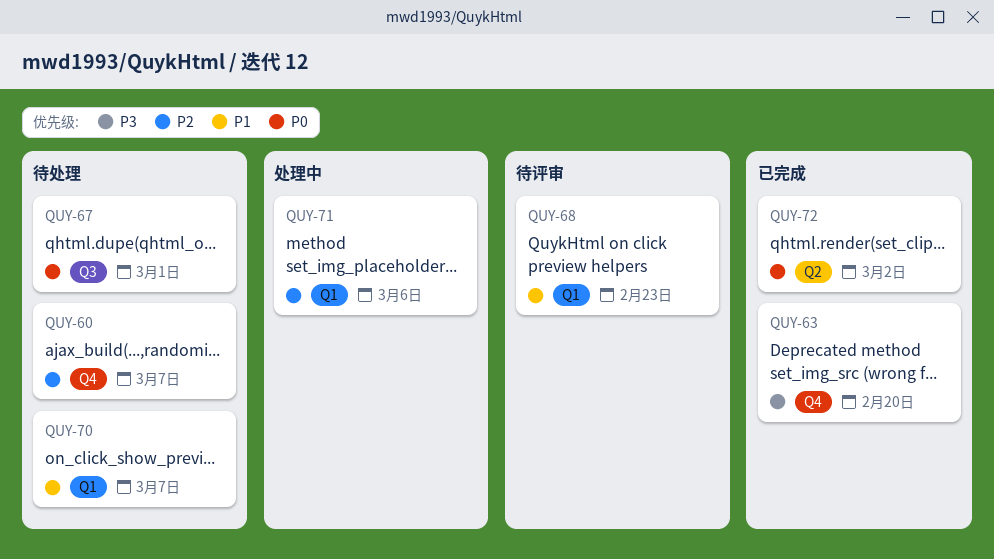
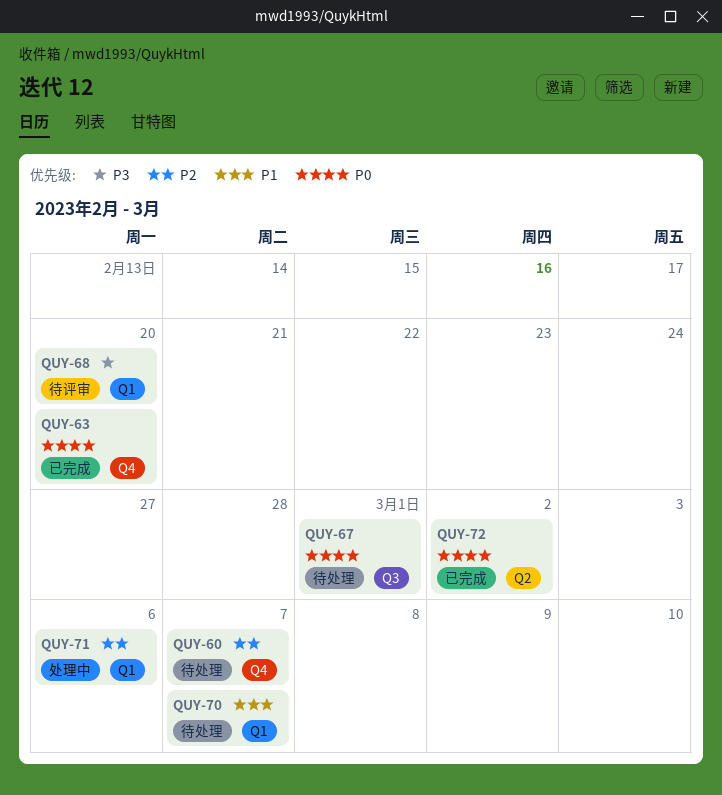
QUY-63, priority: P3 -> P0
QUY-68, priority: P1 -> P3
QUY-68, due: Feb 23 -> Feb 20

